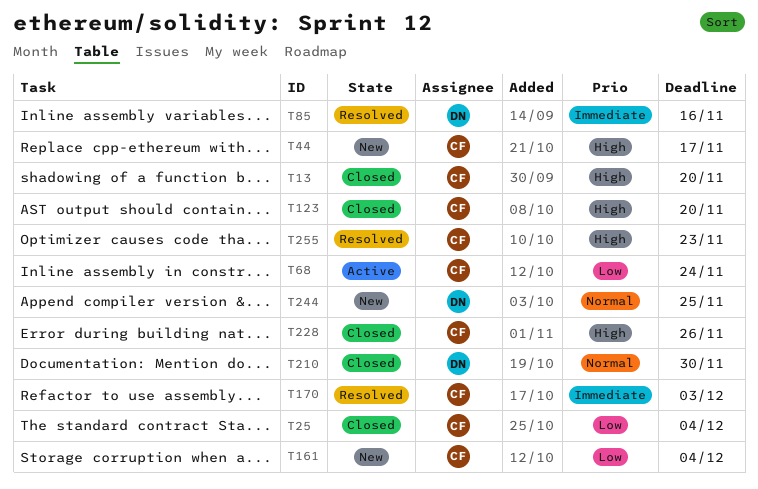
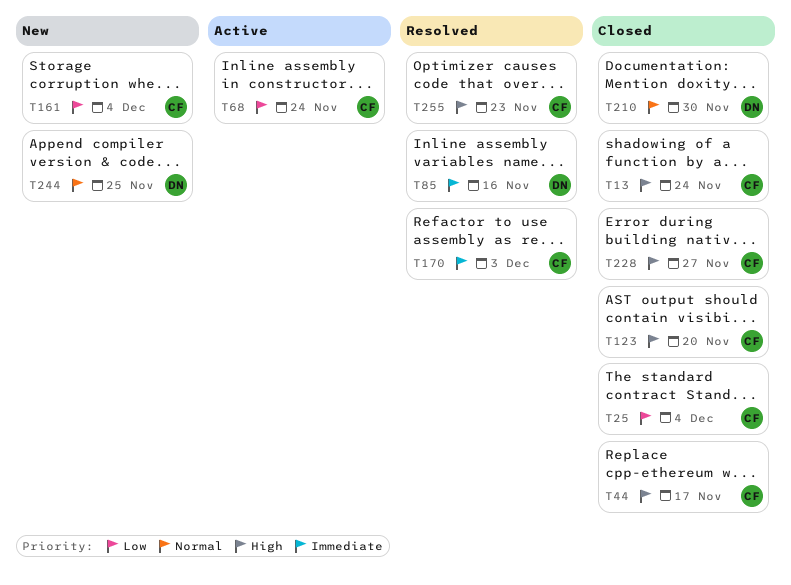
T13, due: Nov 20 -> Nov 24
T44, status: New -> Closed
T228, due: Nov 26 -> Nov 27

